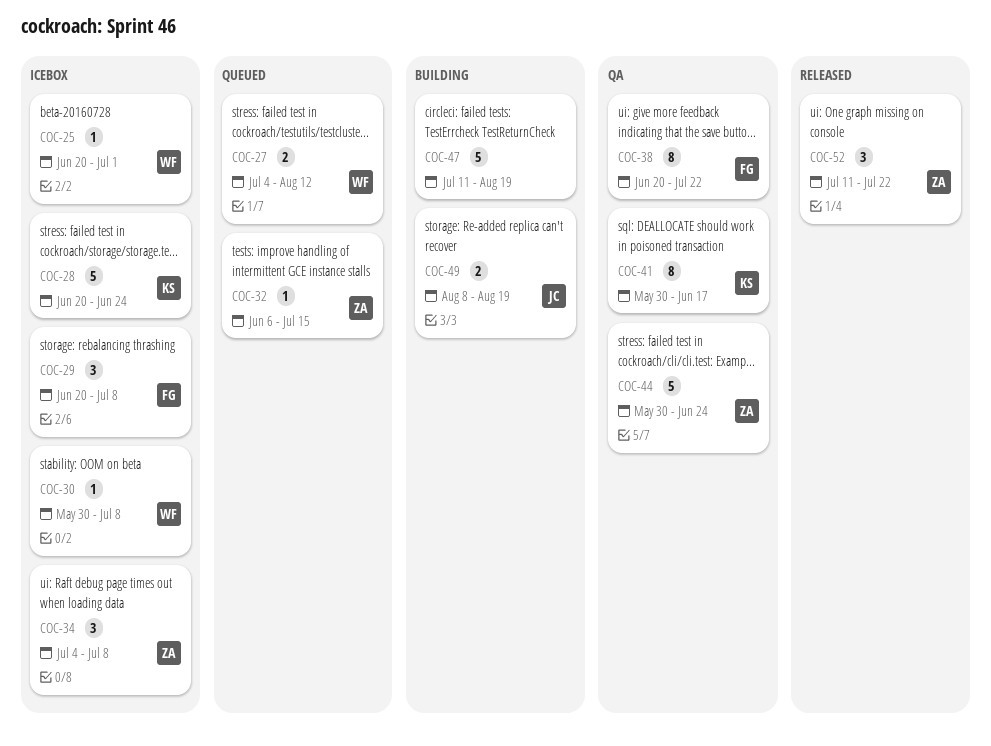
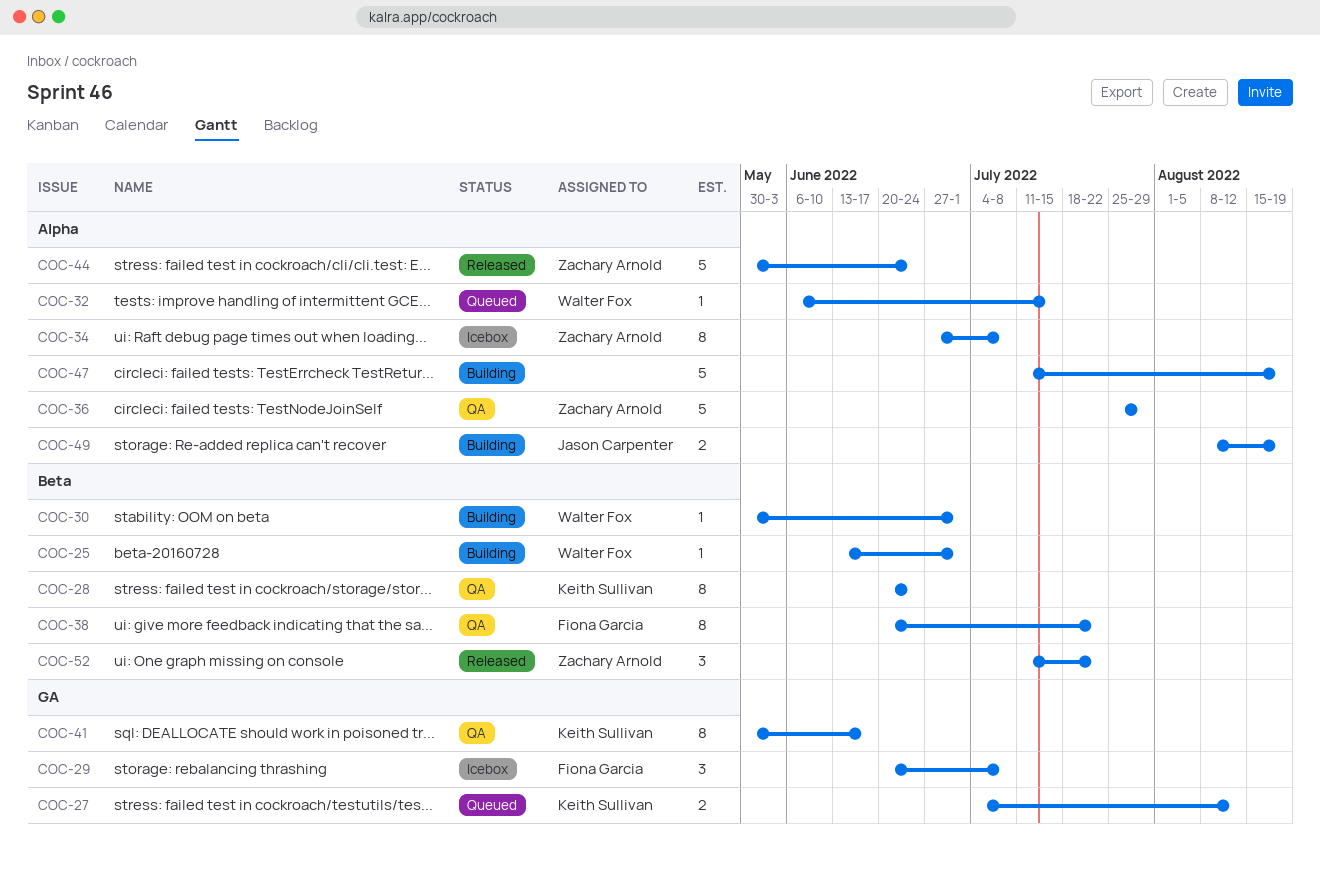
COC-25, status: Icebox -> Building
COC-25, start: Jun 20 -> Jun 13
COC-27, owner: Walter Fox -> Keith Sullivan
COC-28, status: Icebox -> QA
COC-28, estimate: 5 -> 8
COC-30, status: Icebox -> Building
COC-30, due: Jul 8 -> Jul 1
COC-32, owner: Zachary Arnold -> Walter Fox
COC-34, estimate: 3 -> 8
COC-34, start: Jul 4 -> Jun 27
COC-36: none -> present
COC-44, status: QA -> Released

